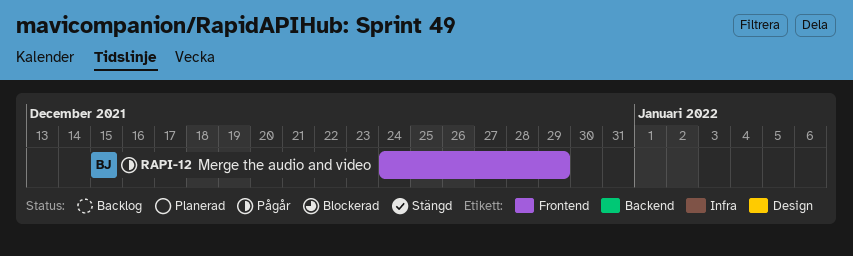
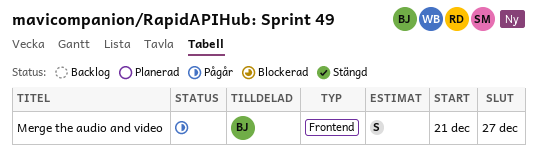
Merge the audio and video, start: Dec 24 -> Dec 21
Merge the audio and video, due: Dec 29 -> Dec 27

